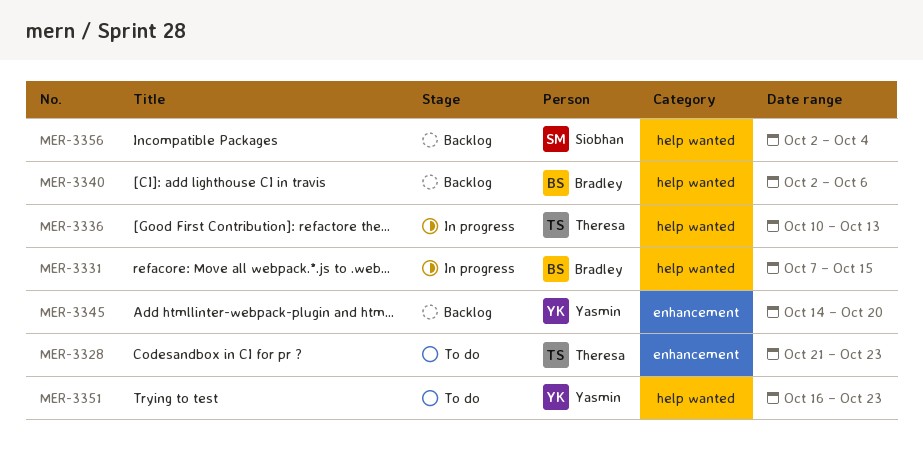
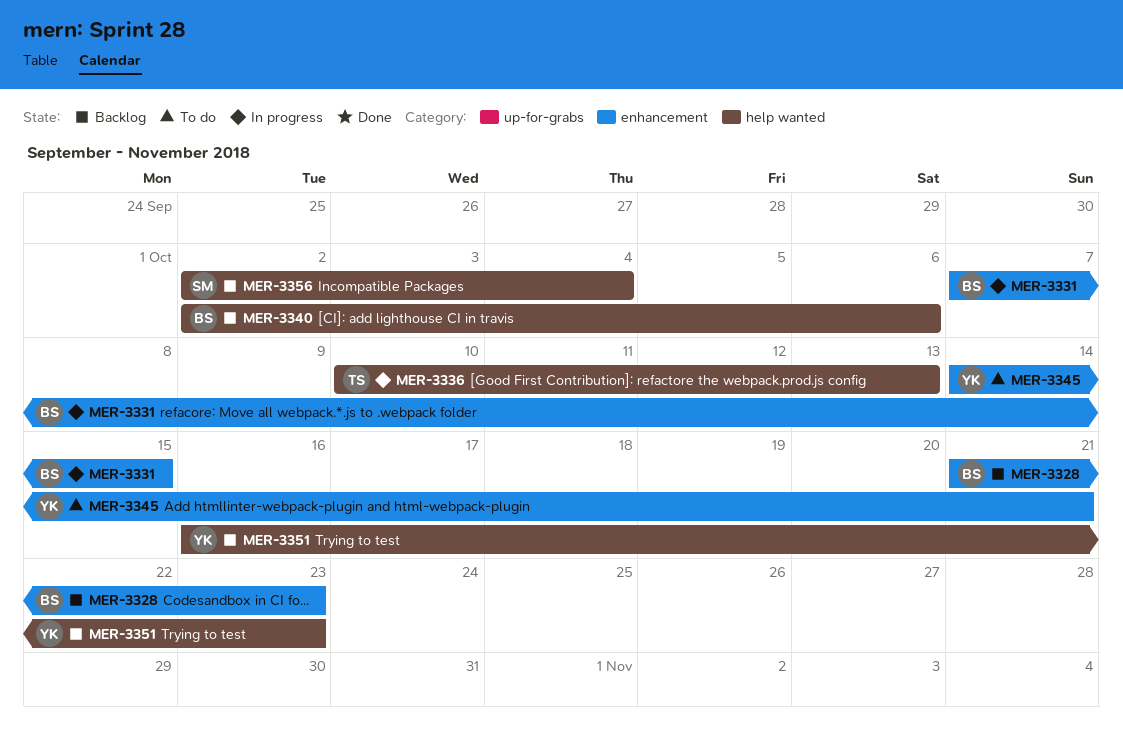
MER-3328, status: To do -> Backlog
MER-3328, owner: Theresa -> Bradley
MER-3331, label: help wanted -> enhancement
MER-3345, status: Backlog -> To do
MER-3345, due: Oct 20 -> Oct 21
MER-3351, status: To do -> Backlog

